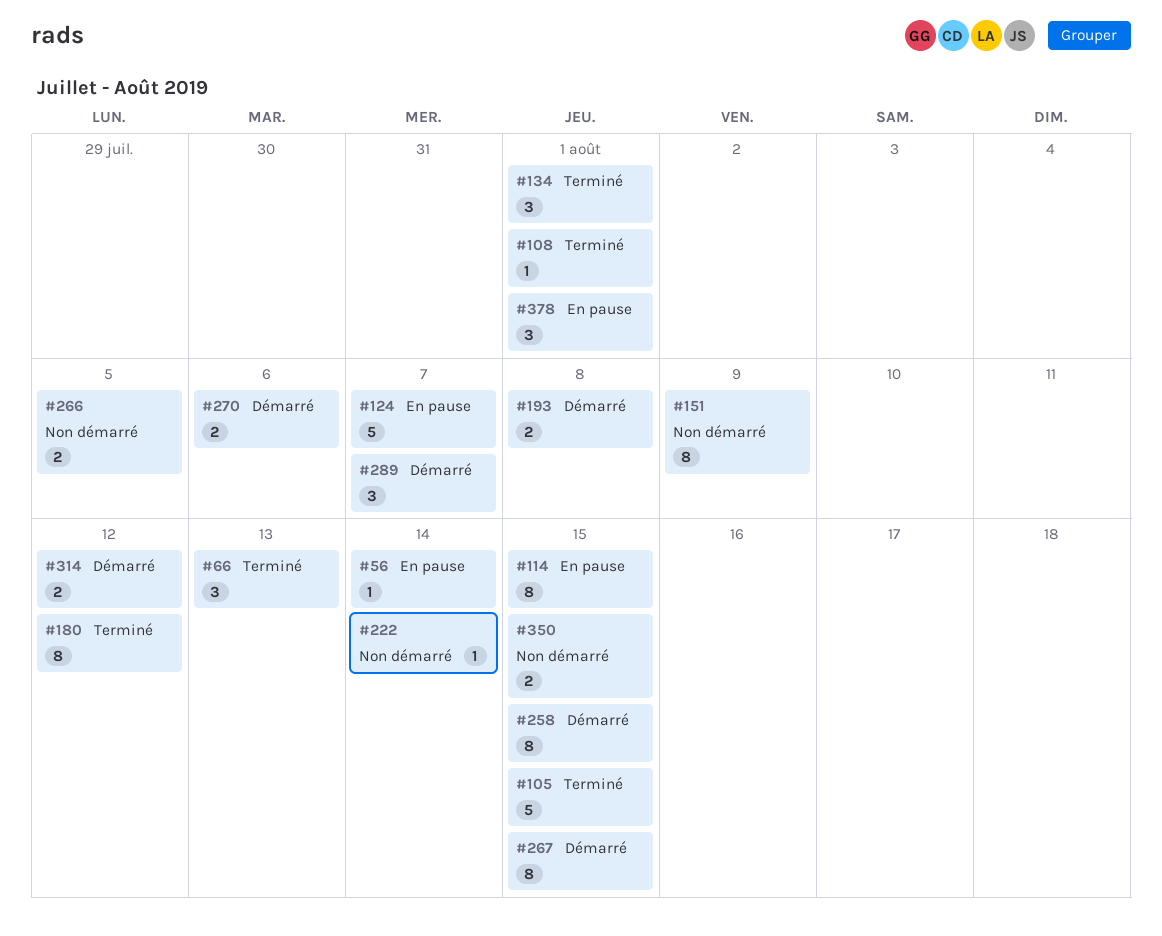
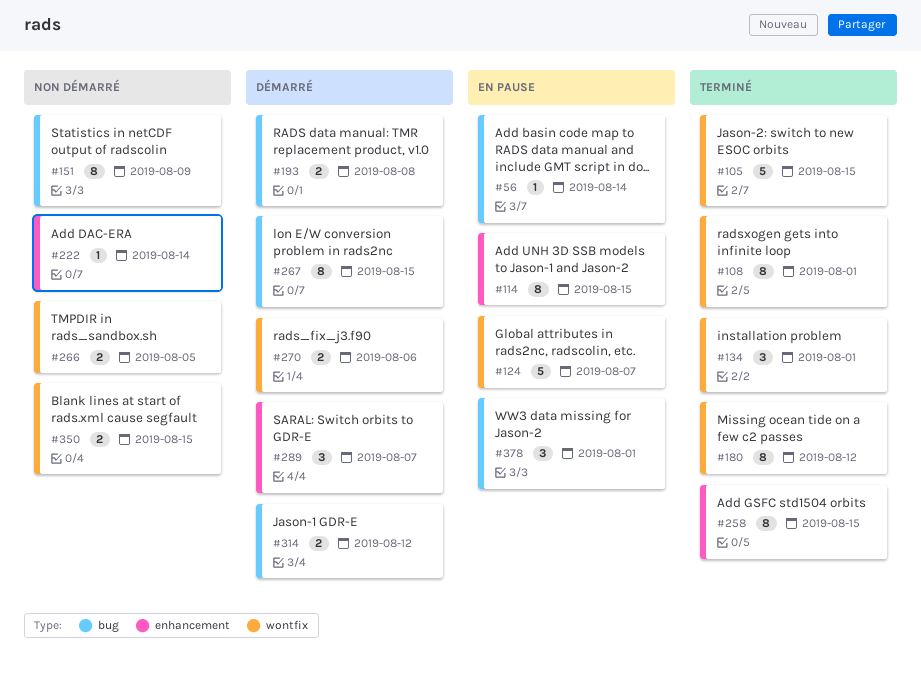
#66: present -> none
#108, estimate: 1 -> 8
#258, status: Démarré -> Terminé

